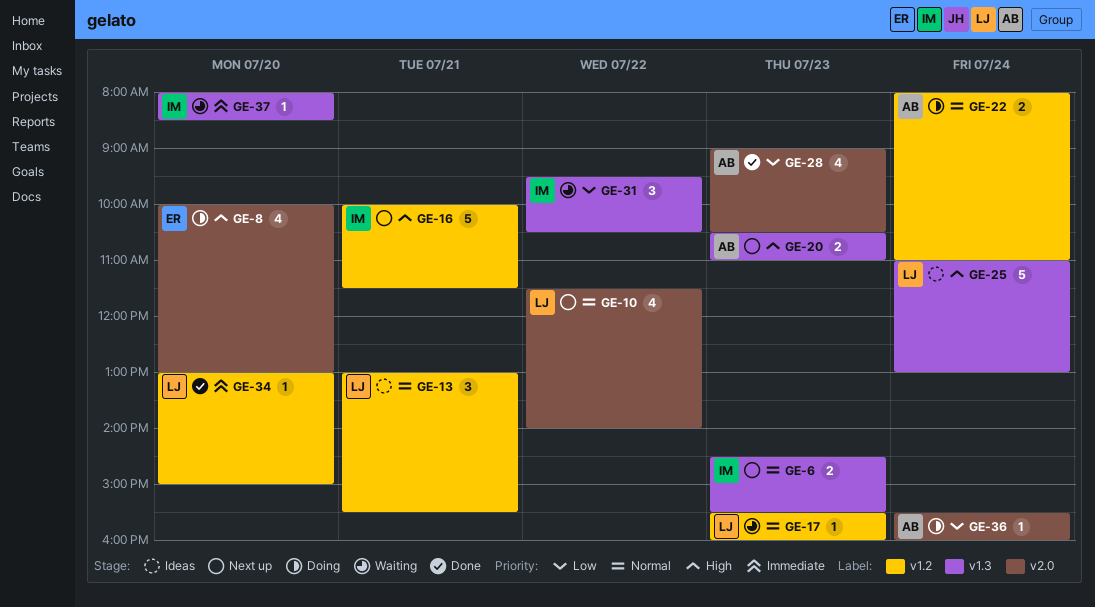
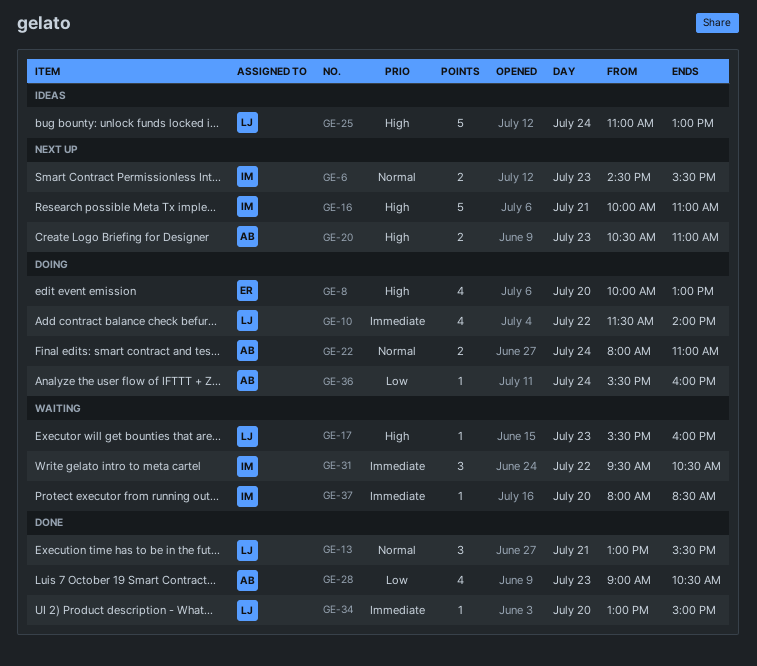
GE-10, status: Next up -> Doing
GE-10, priority: Normal -> Immediate
GE-13, status: Ideas -> Done
GE-16, ends: 11:30 -> 11:00
GE-17, priority: Normal -> High
GE-31, priority: Low -> Immediate

